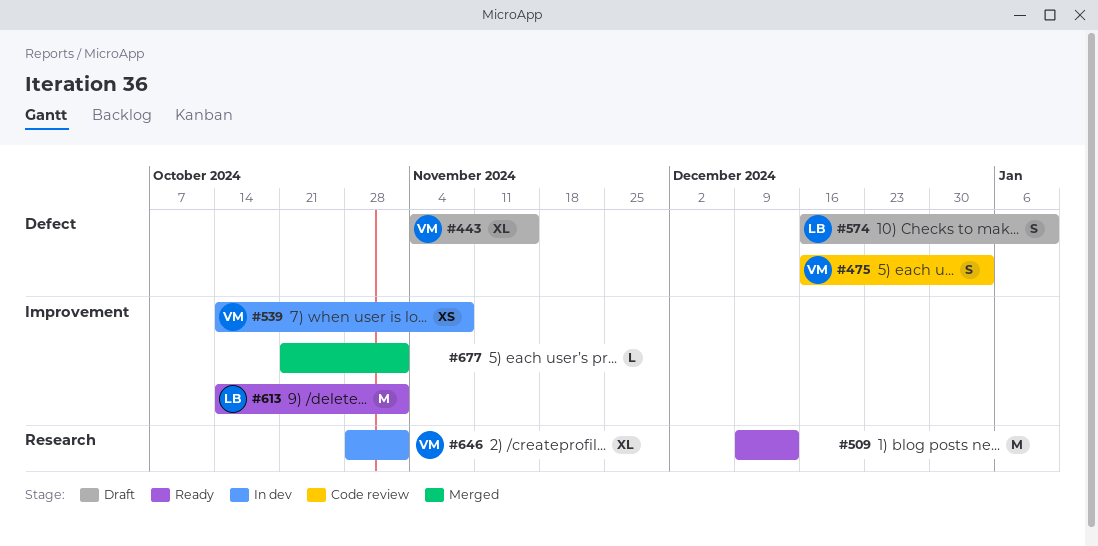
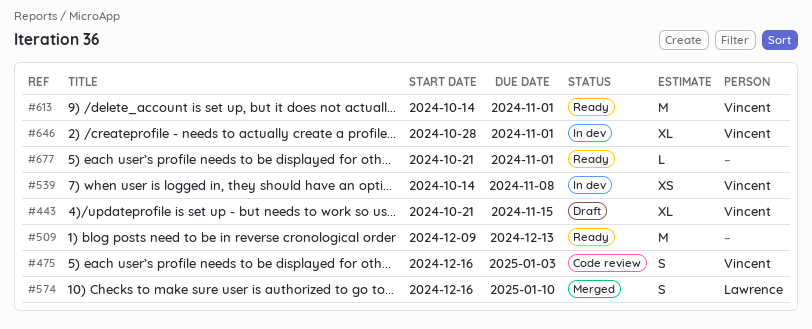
#443, start: Nov 4 -> Oct 21
#574, status: Draft -> Merged
#613, owner: Lawrence -> Vincent
#677, status: Merged -> Ready

